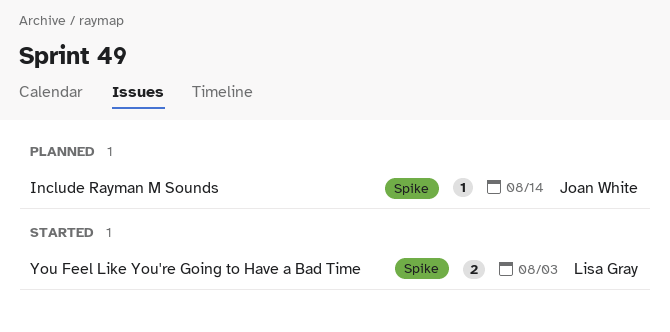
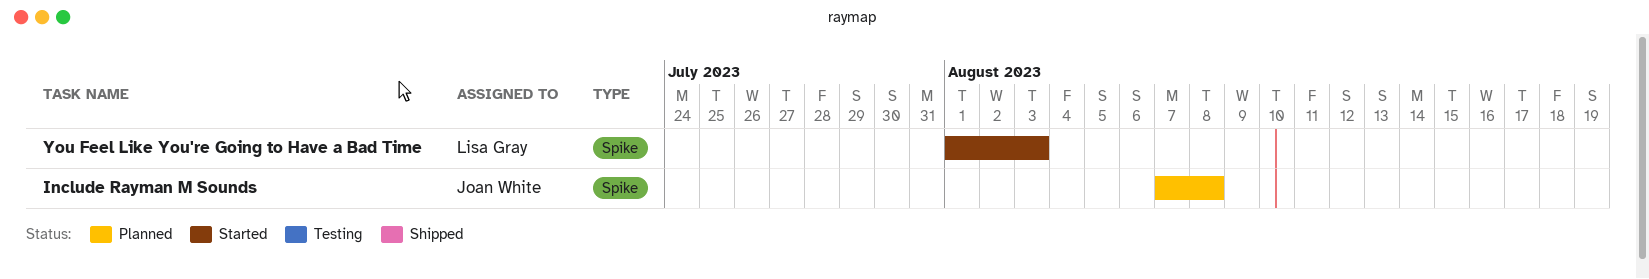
Include Rayman M Sounds, due: Aug 14 -> Aug 8

